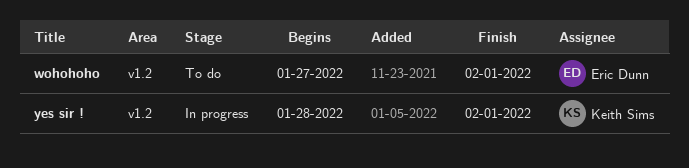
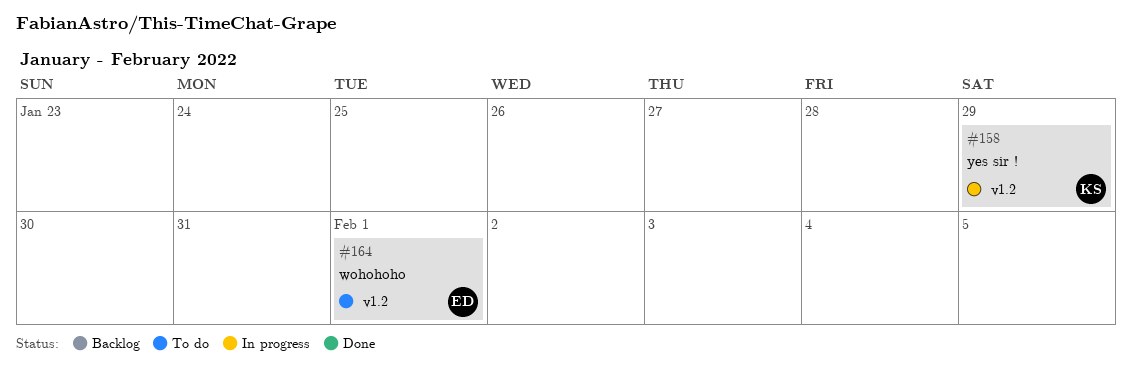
yes sir !, due: Feb 1 -> Jan 29

